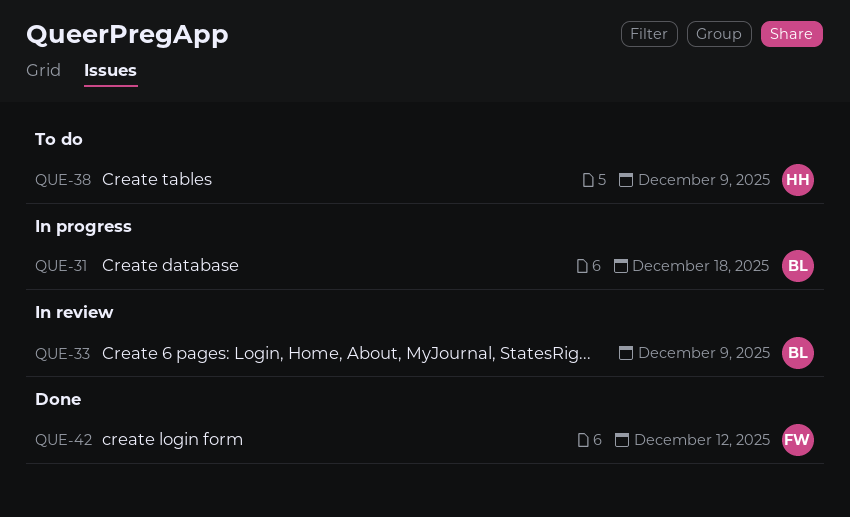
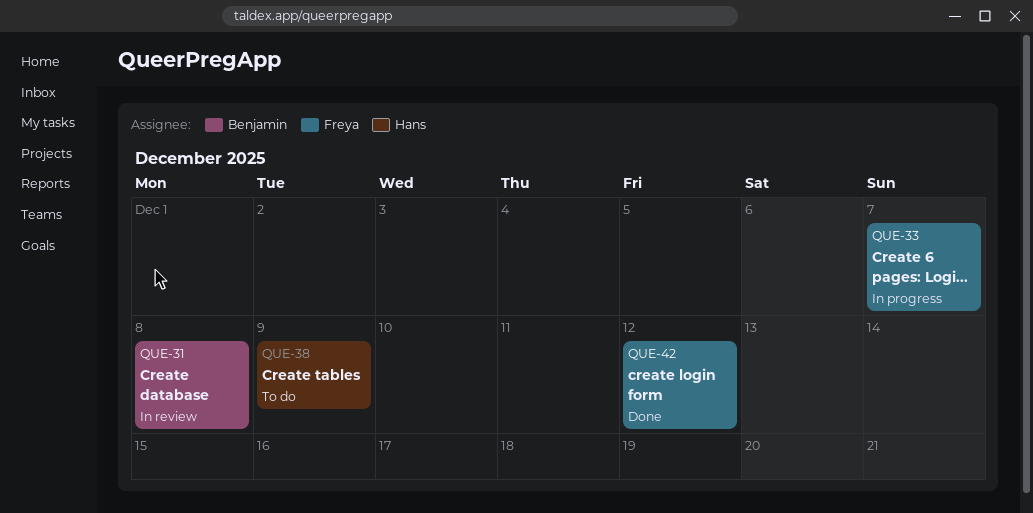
QUE-31, status: In progress -> In review
QUE-31, due: Dec 18 -> Dec 8
QUE-33, status: In review -> In progress
QUE-33, owner: Benjamin -> Freya
QUE-33, due: Dec 9 -> Dec 7

